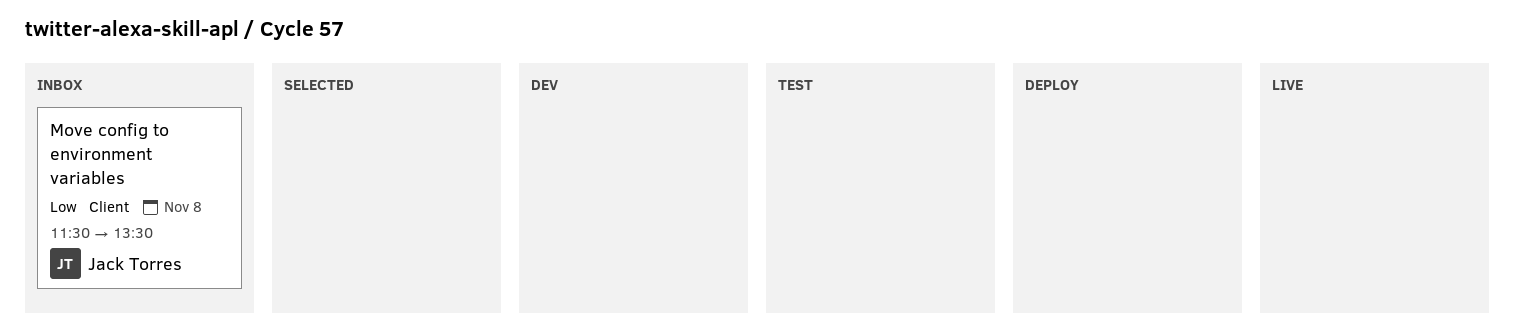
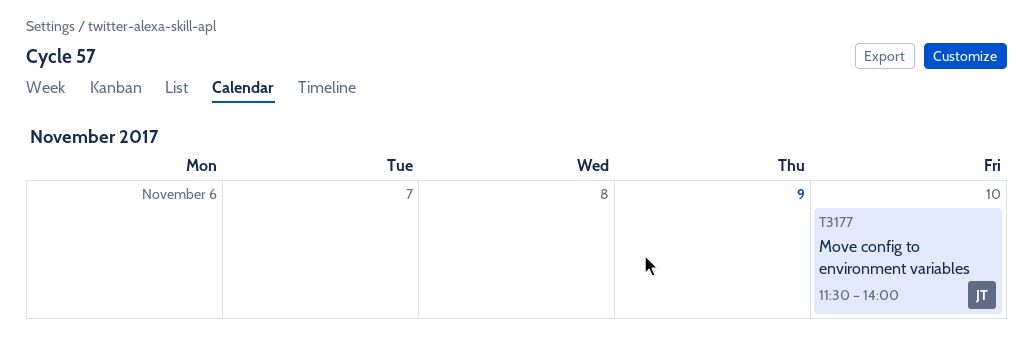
Move config to environment variables, day: Nov 8 -> Nov 10
Move config to environment variables, ends: 13:30 -> 14:00

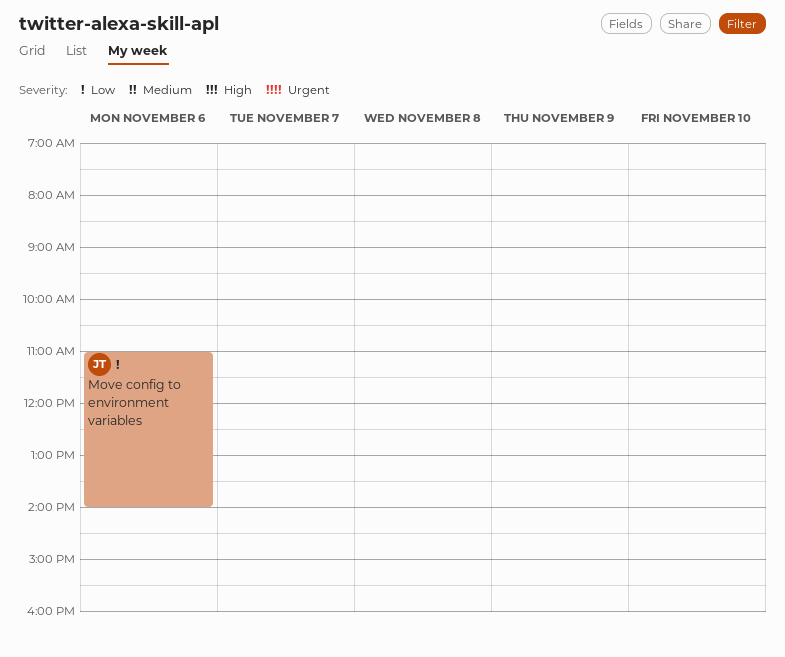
Move config to environment variables, day: Nov 10 -> Nov 6
Move config to environment variables, begins: 11:30 -> 11:00

